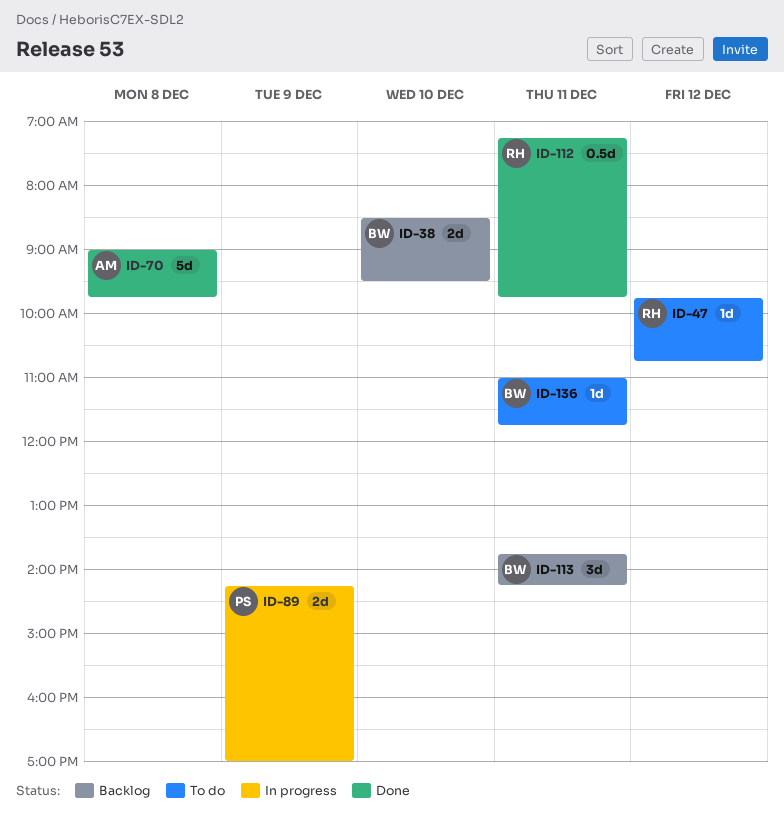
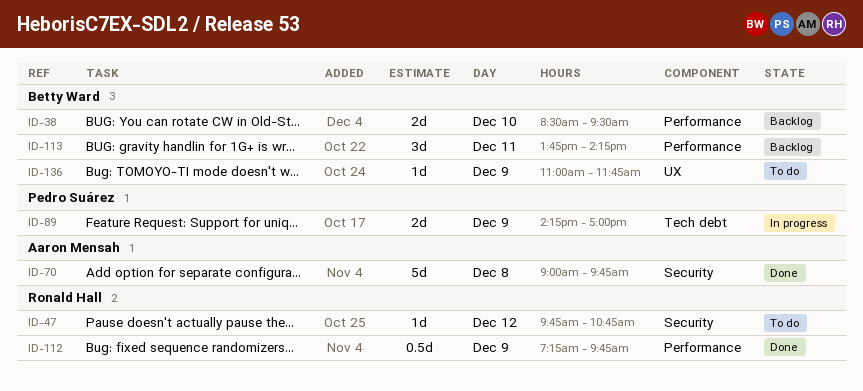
ID-112, day: Dec 11 -> Dec 9
ID-136, day: Dec 11 -> Dec 9

